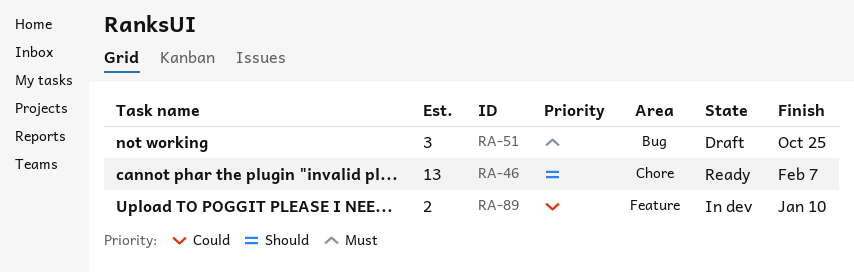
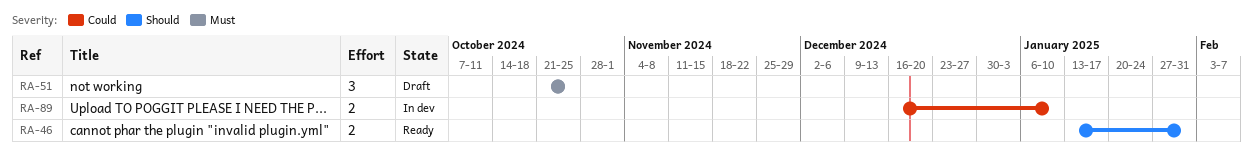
RA-46, estimate: 13 -> 2
RA-46, due: Feb 7 -> Jan 31

